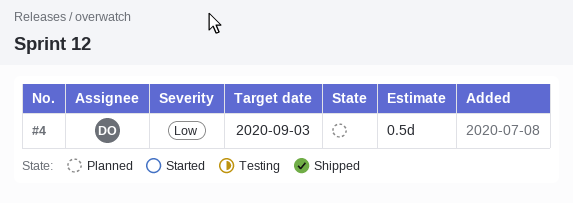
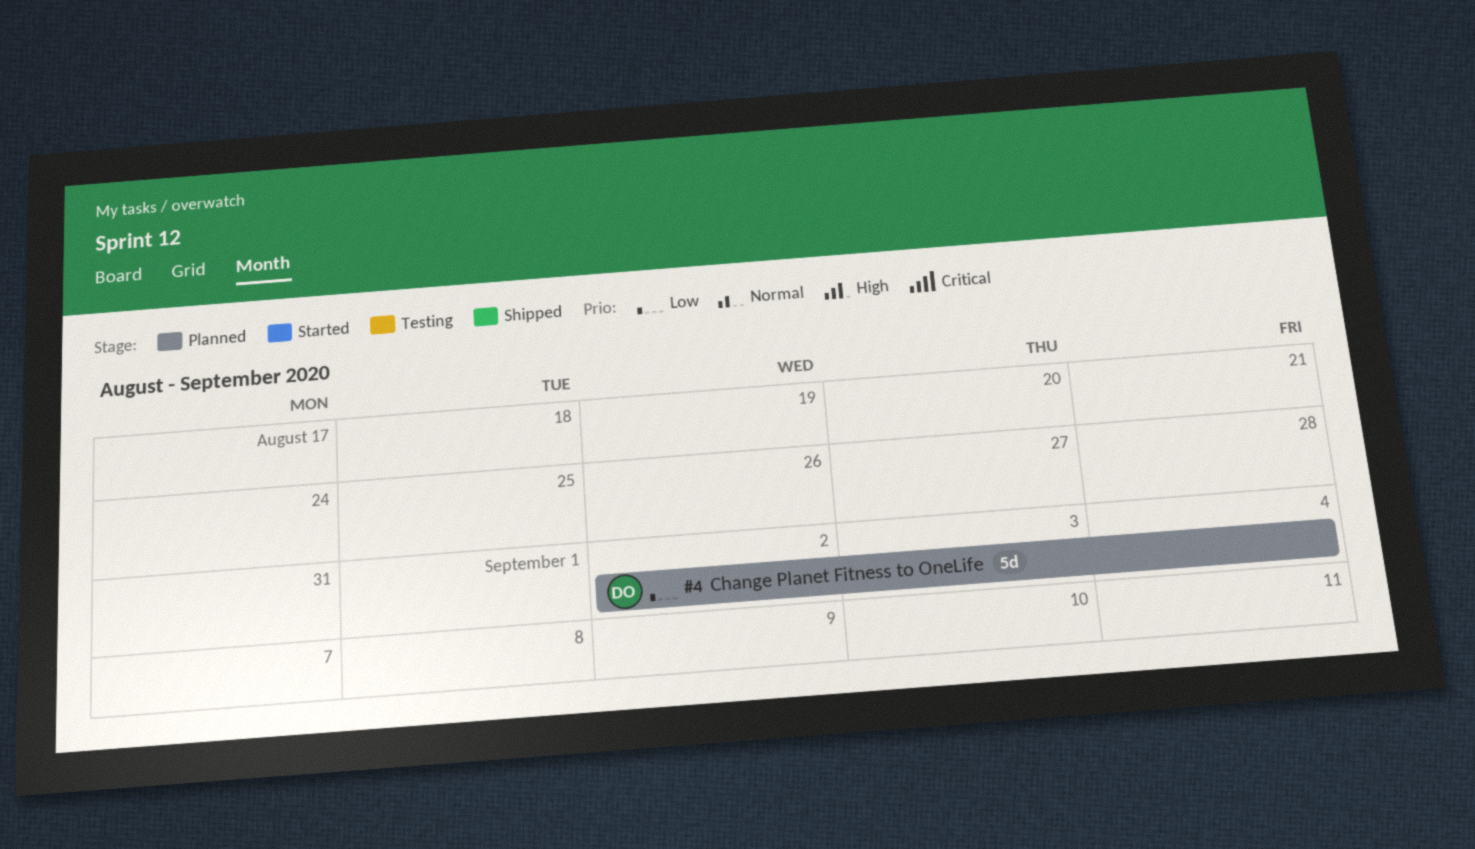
#4, estimate: 0.5d -> 5d
#4, due: Sep 3 -> Sep 4

